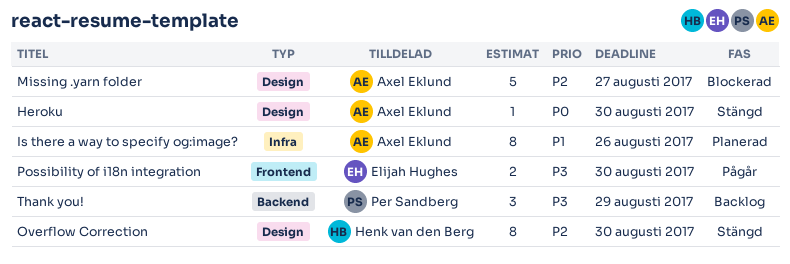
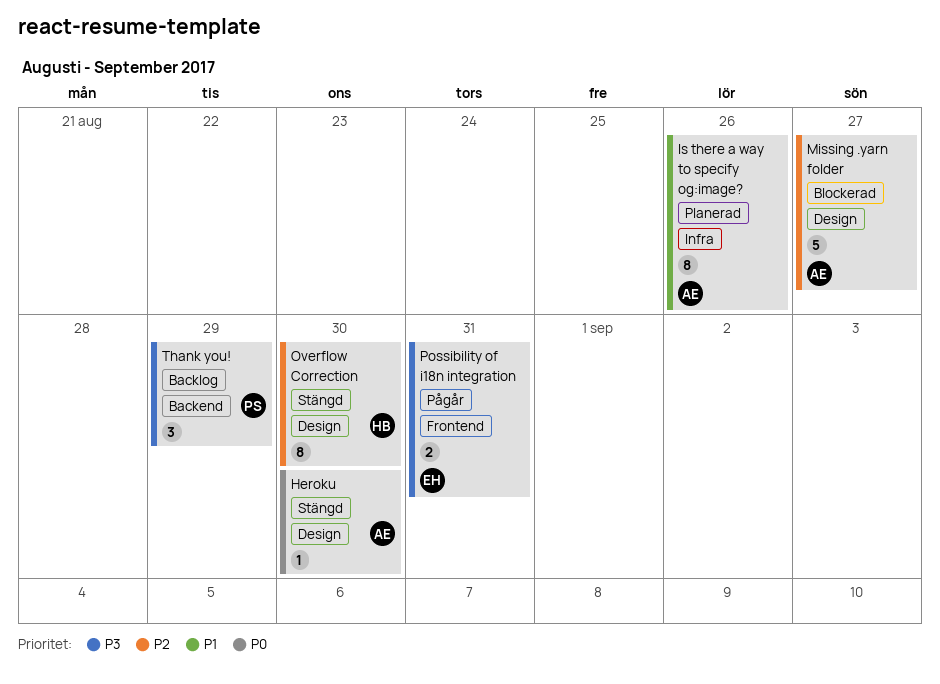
Possibility of i18n integration, due: Aug 30 -> Aug 31

